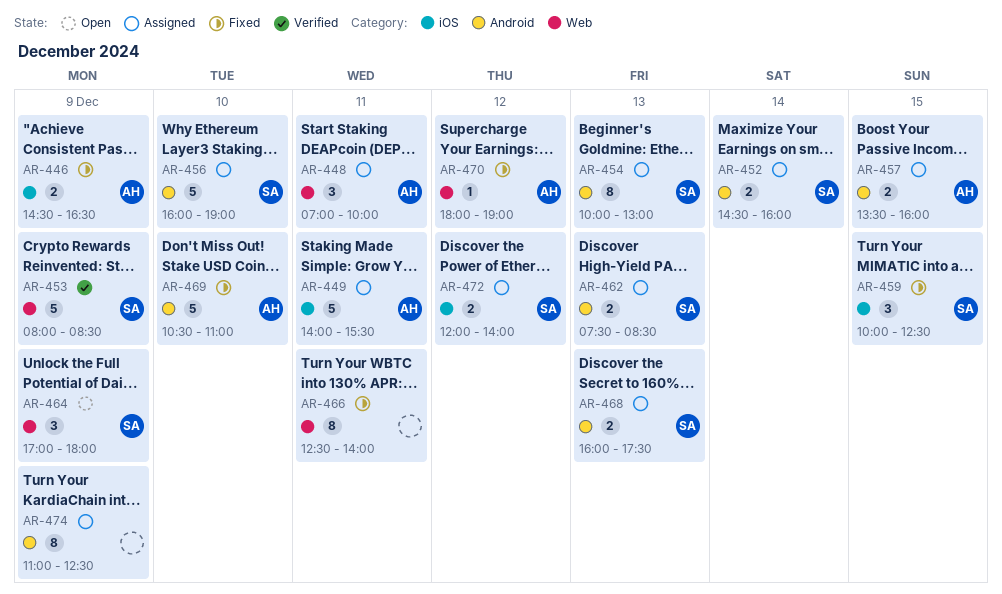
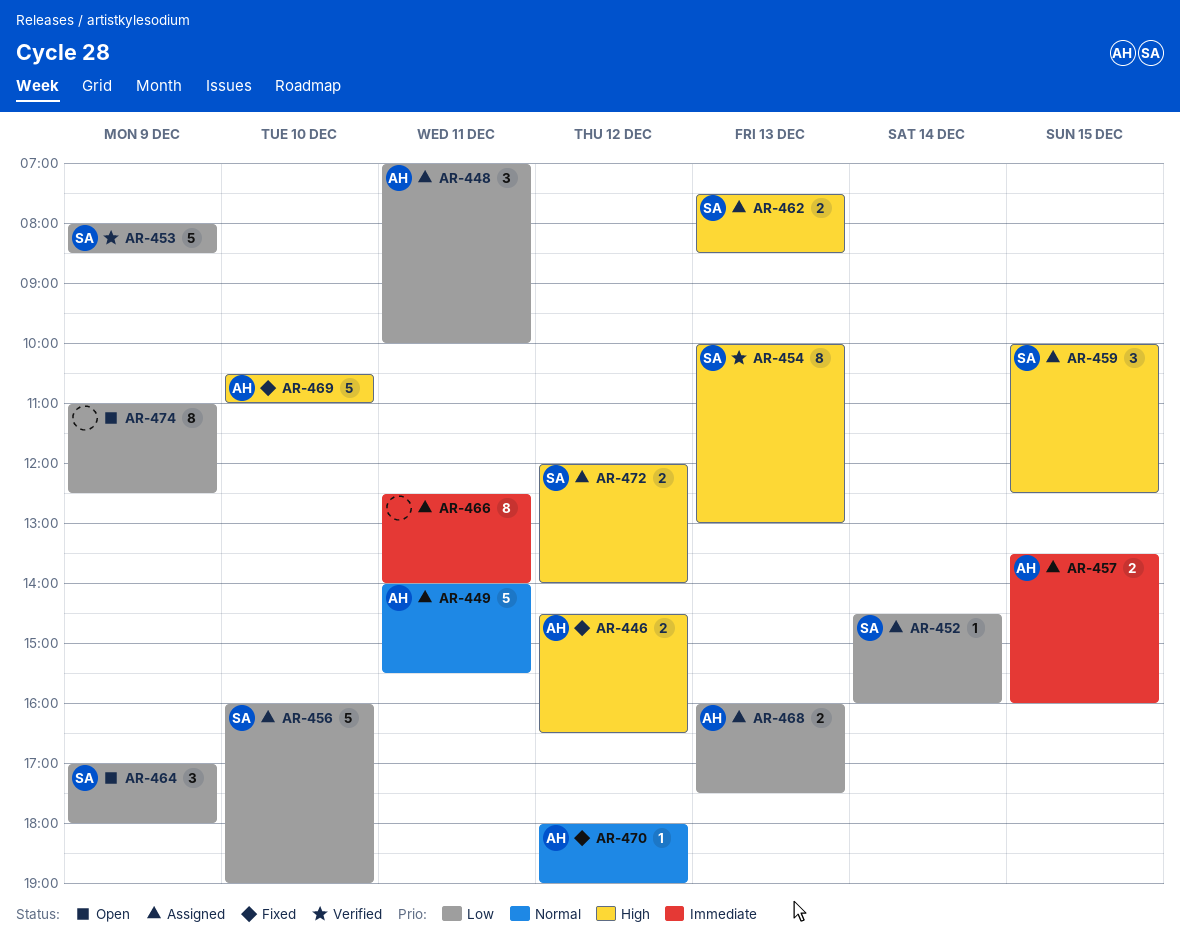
AR-446, day: Dec 9 -> Dec 12
AR-452, estimate: 2 -> 1
AR-454, status: Assigned -> Verified
AR-459, status: Fixed -> Assigned
AR-466, status: Fixed -> Assigned
AR-468, owner: SA -> AH
AR-474, status: Assigned -> Open

